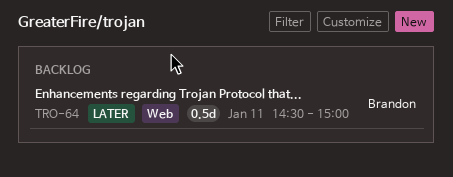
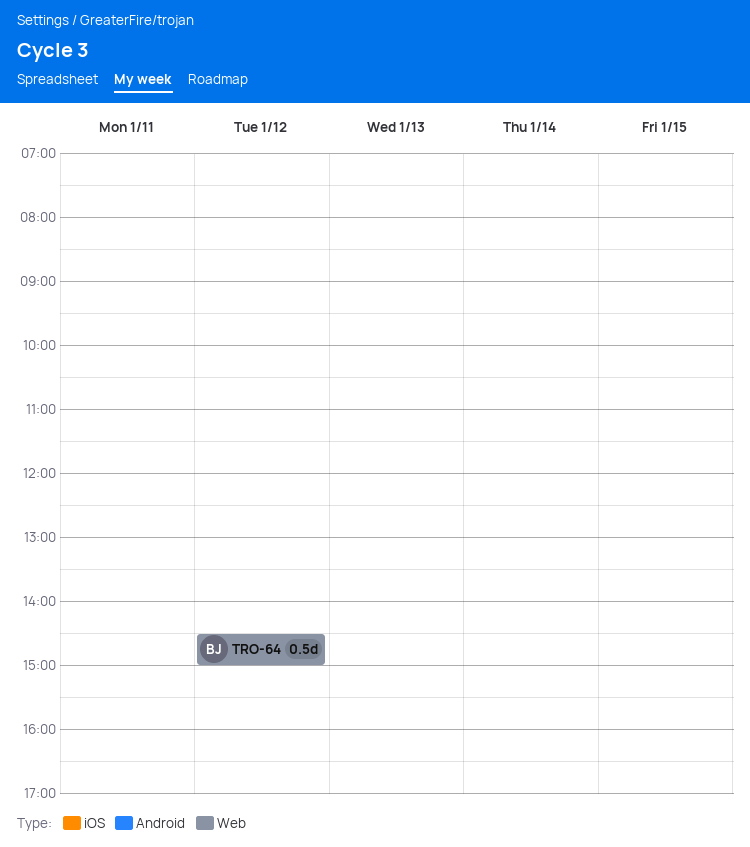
TRO-64, day: Jan 11 -> Jan 12

